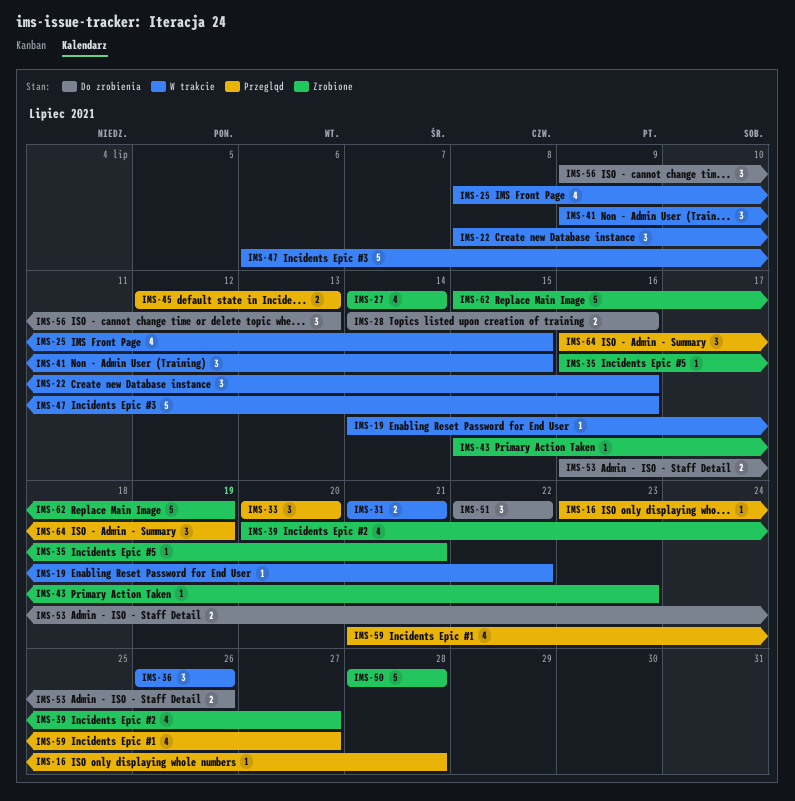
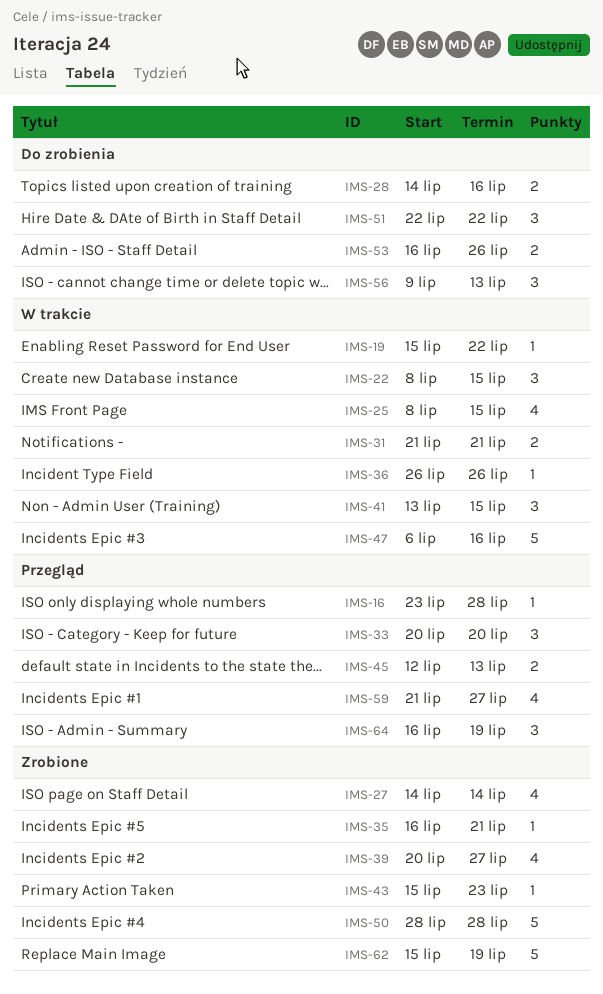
IMS-19, start: Jul 14 -> Jul 15
IMS-22, due: Jul 16 -> Jul 15
IMS-36, estimate: 3 -> 1
IMS-41, start: Jul 9 -> Jul 13

